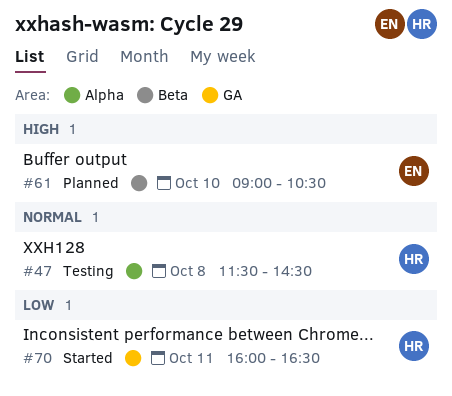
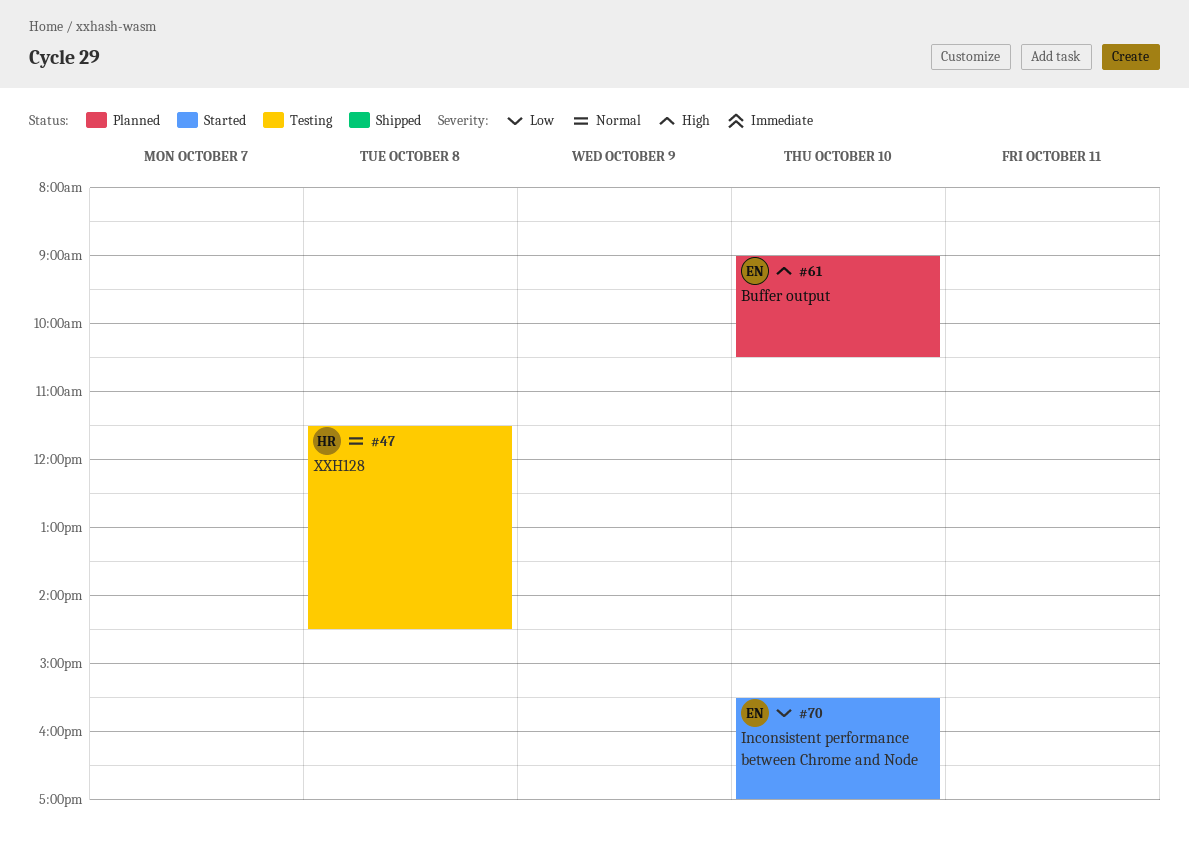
#70, owner: HR -> EN
#70, day: Oct 11 -> Oct 10
#70, begins: 16:00 -> 15:30
#70, ends: 16:30 -> 17:00

